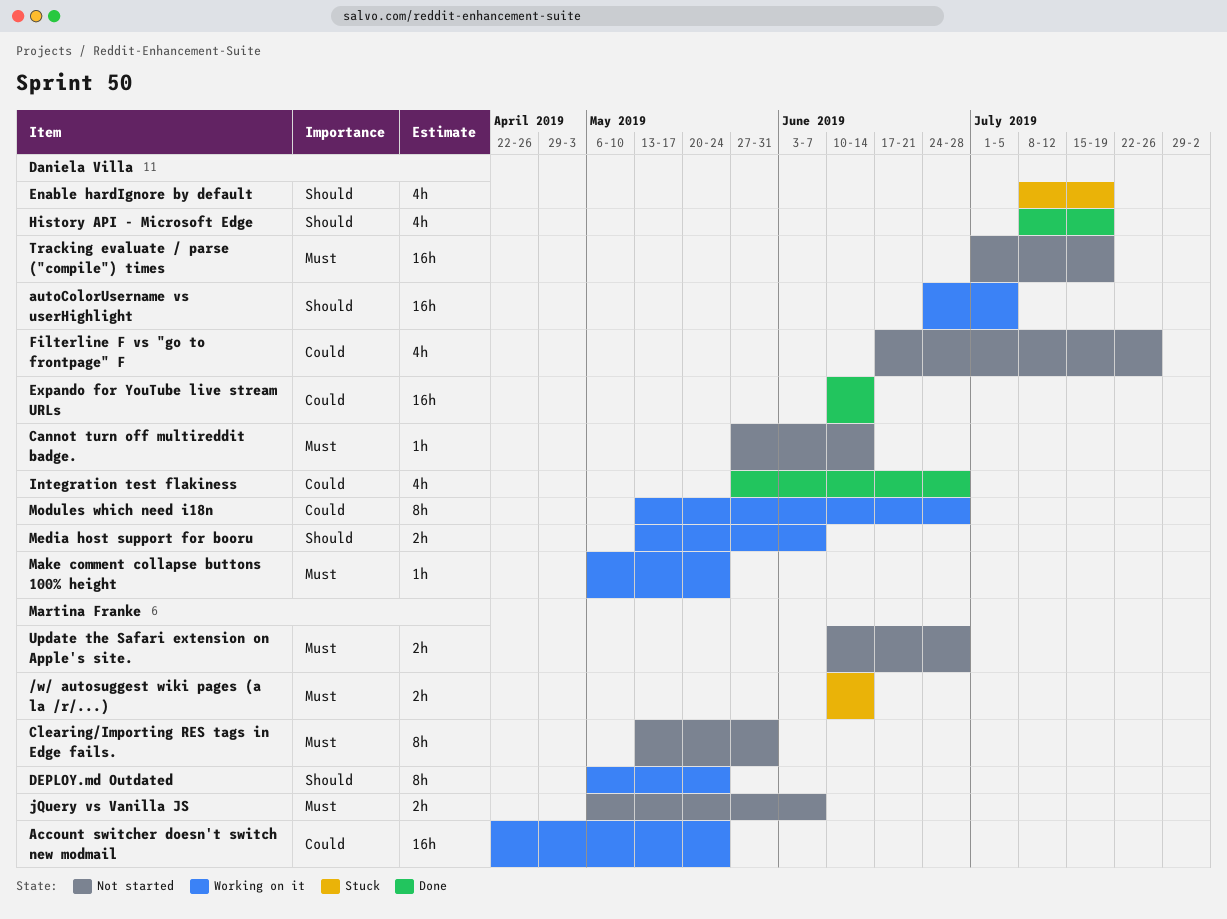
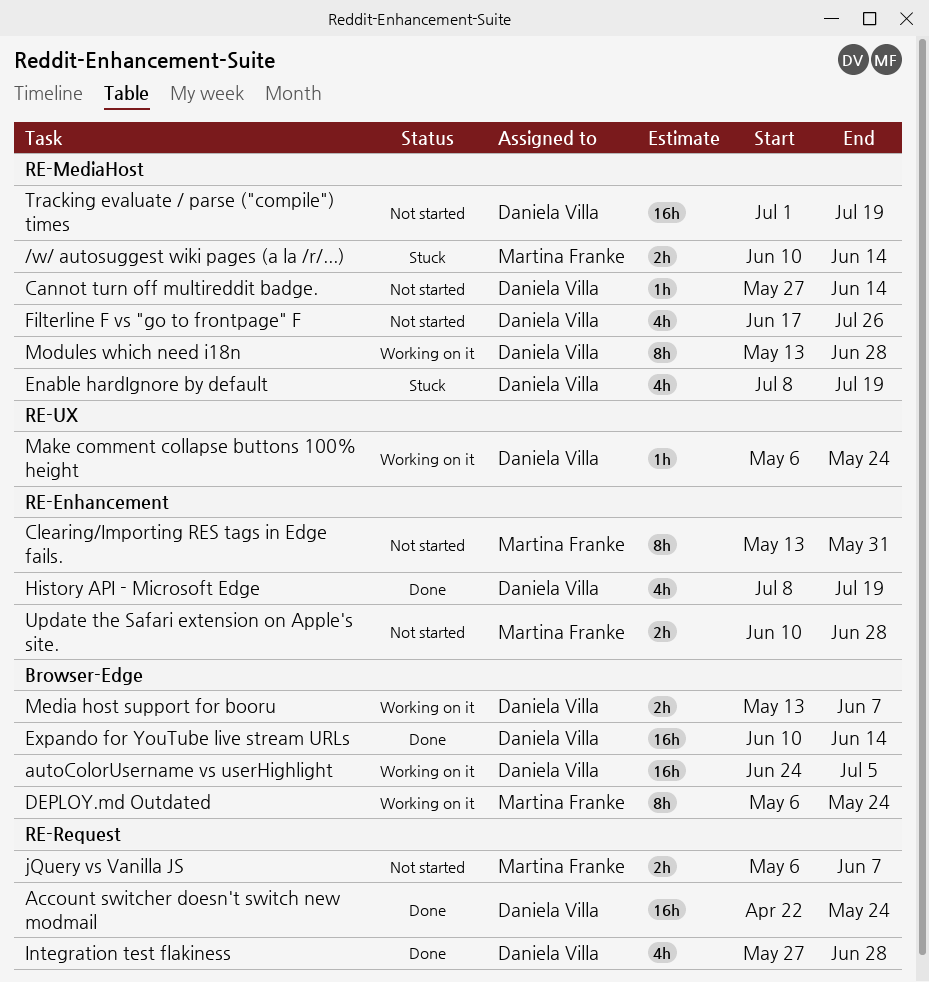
Account switcher doesn't switch new modmail, status: Working on it -> Done
Account switcher doesn't switch new modmail, owner: Martina Franke -> Daniela Villa

